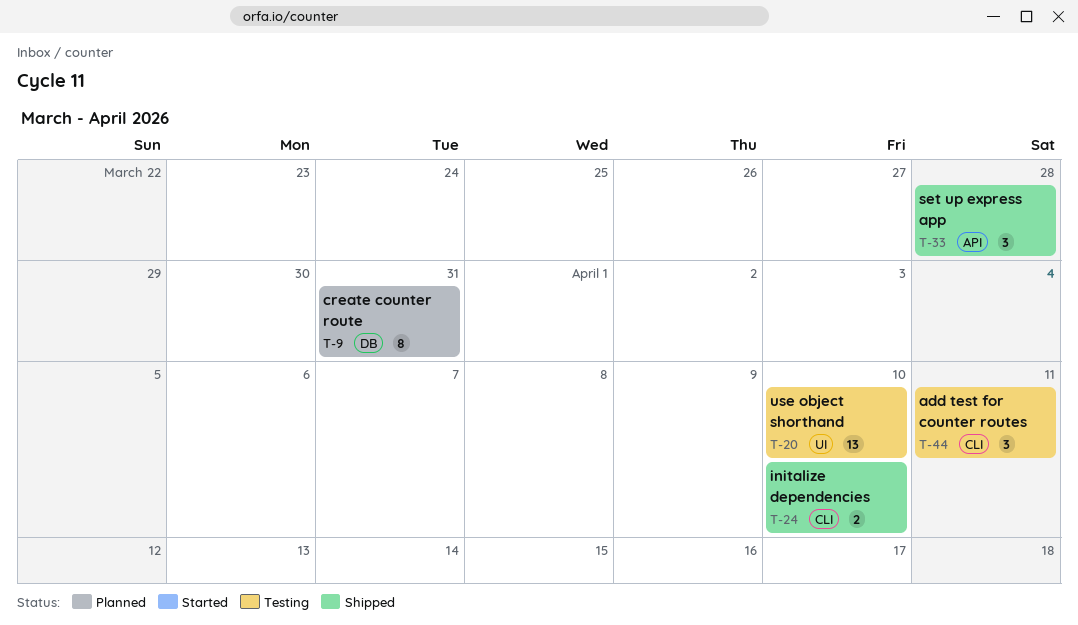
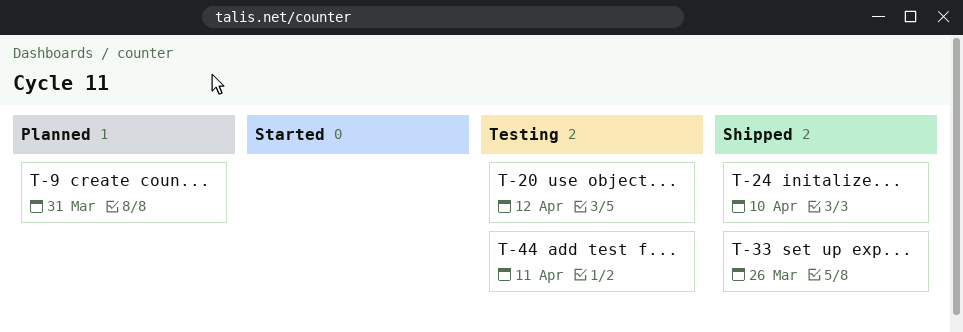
T-20, due: Apr 10 -> Apr 12
T-33, due: Mar 28 -> Mar 26

